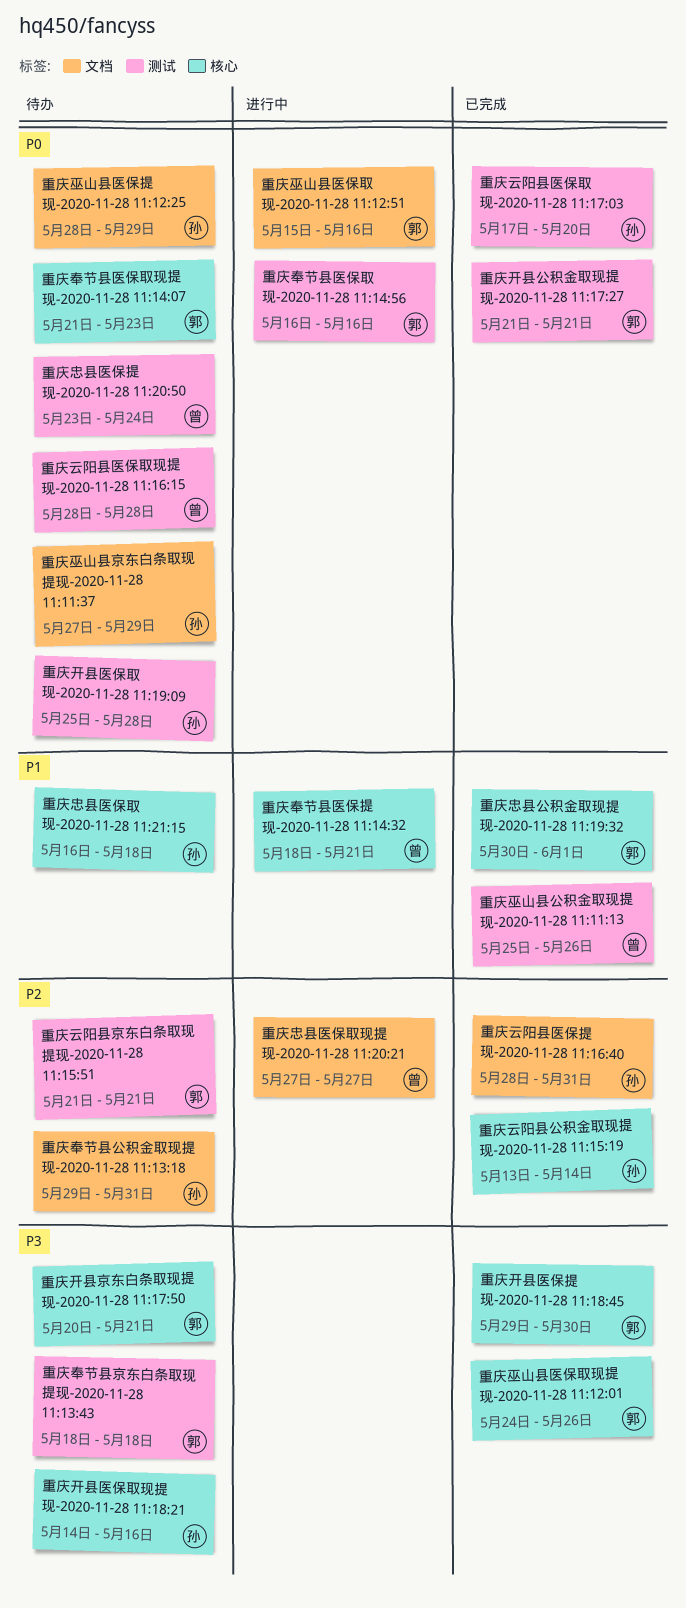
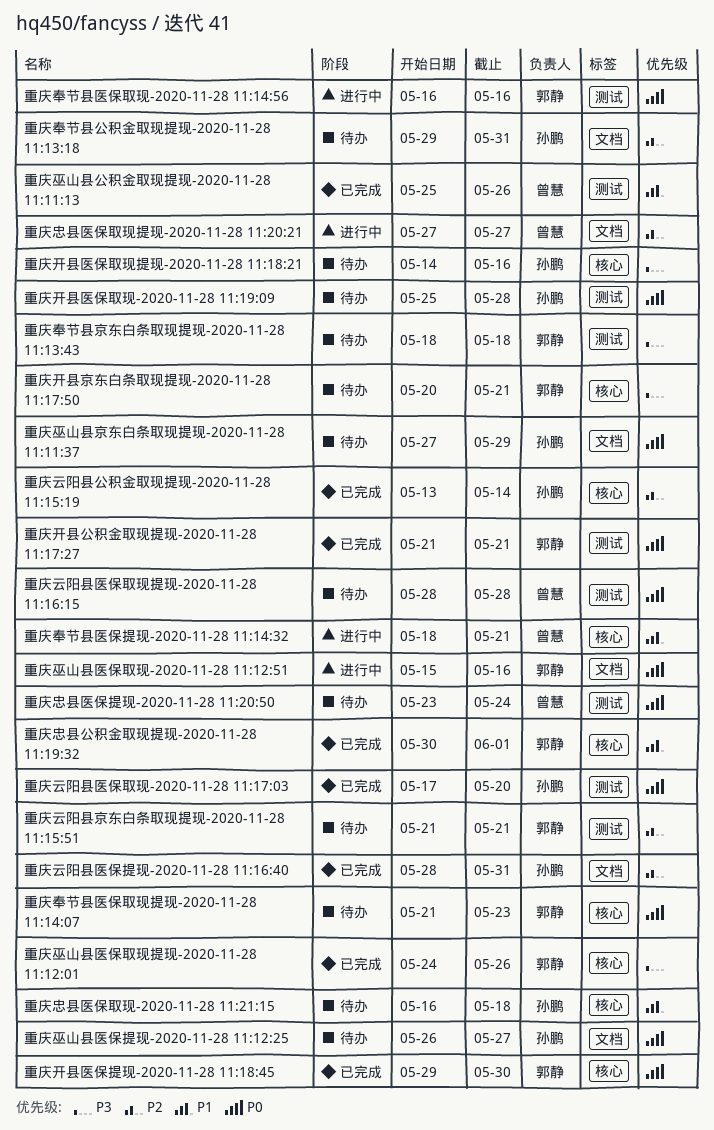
重庆巫山县医保提现-2020-11-28 11:12:25, start: May 28 -> May 26
重庆巫山县医保提现-2020-11-28 11:12:25, due: May 29 -> May 27
重庆开县医保提现-2020-11-28 11:18:45, priority: P3 -> P0

